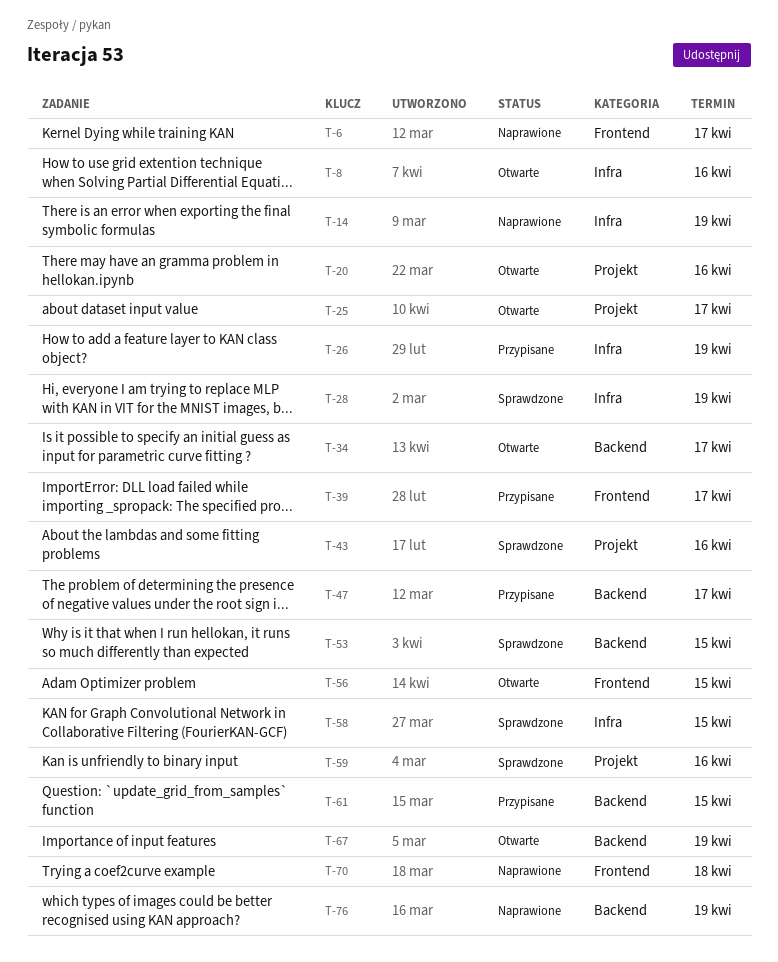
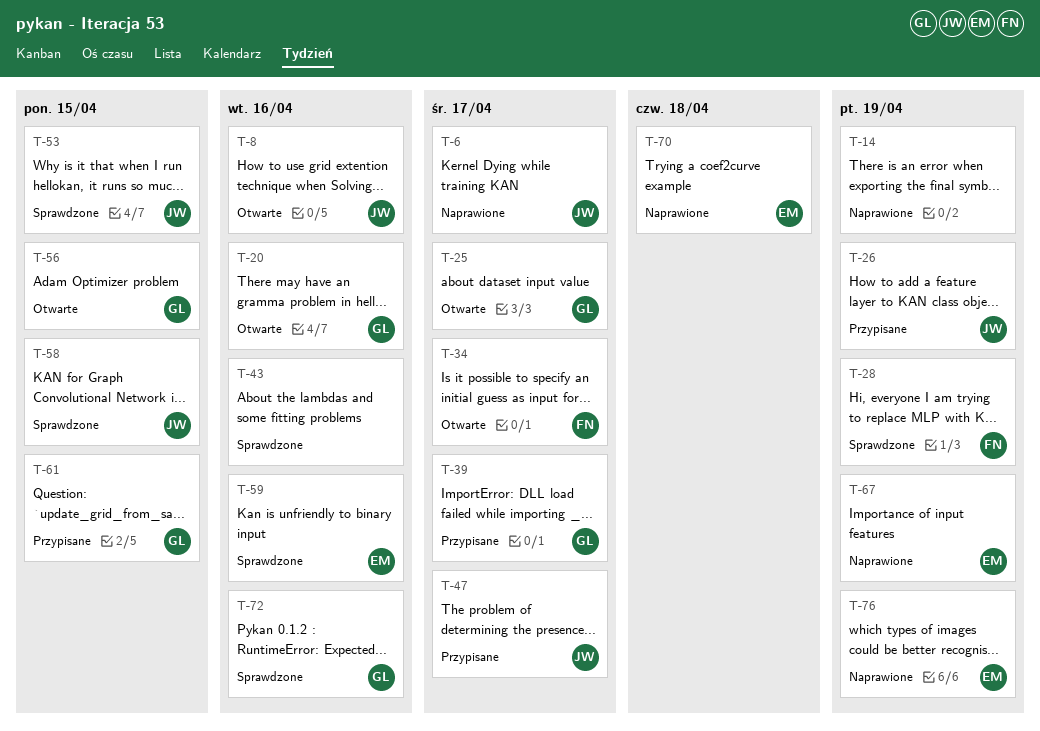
T-67, status: Otwarte -> Naprawione
T-72: none -> present

